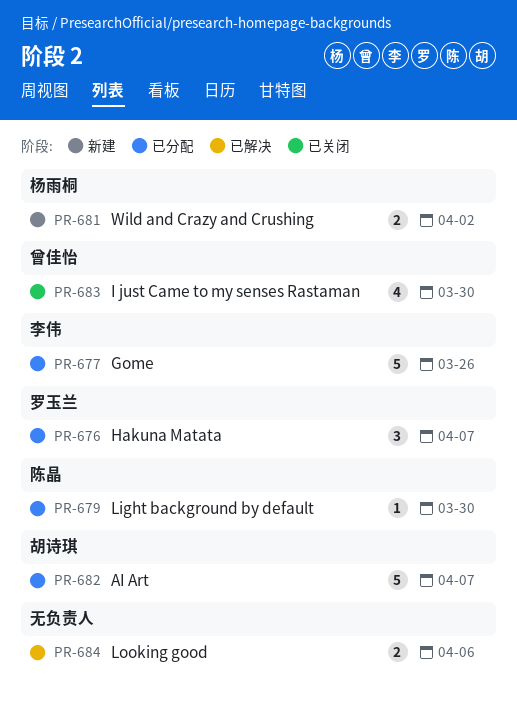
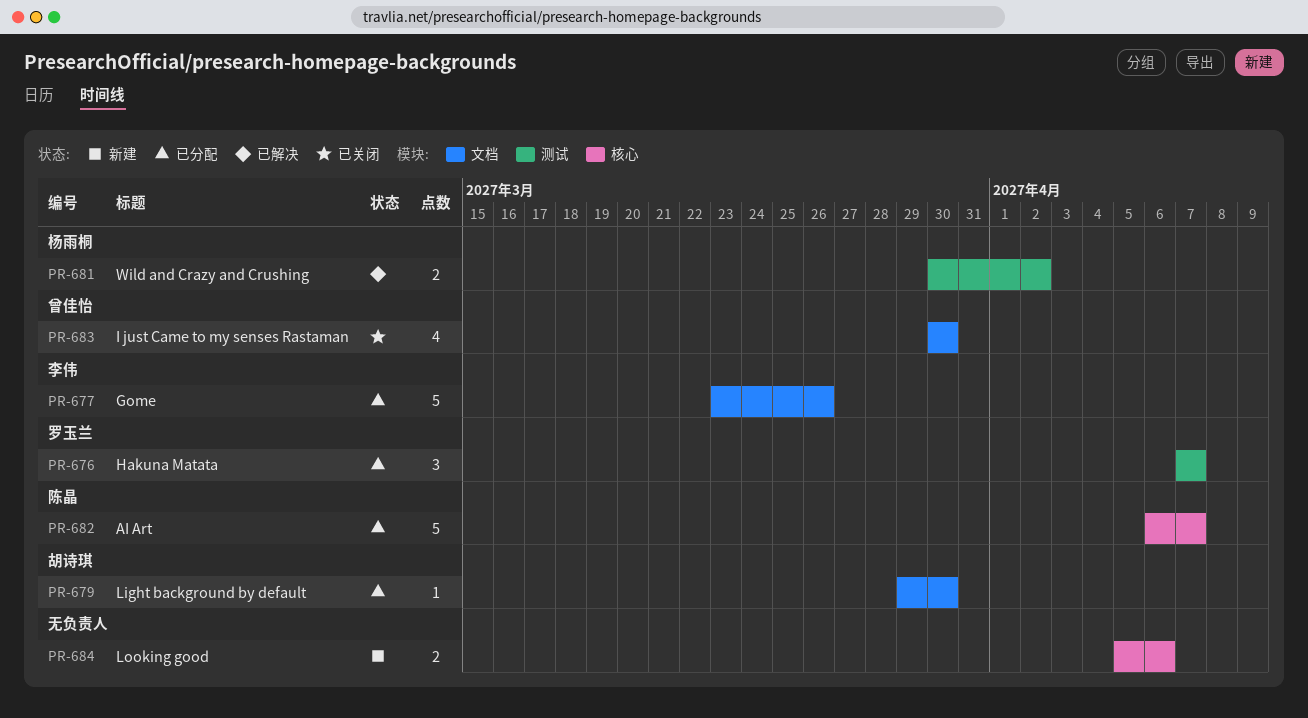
PR-679, owner: 陈晶 -> 胡诗琪
PR-681, status: 新建 -> 已解决
PR-682, owner: 胡诗琪 -> 陈晶
PR-684, status: 已解决 -> 新建

